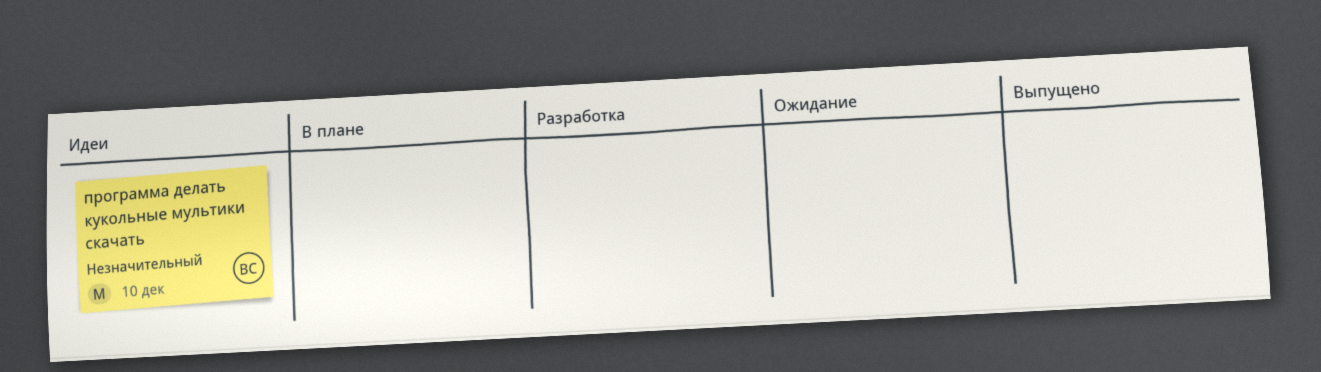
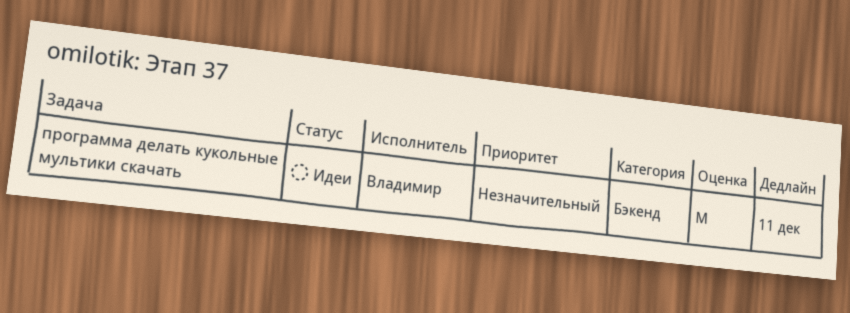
программа делать кукольные мультики скачать, due: Dec 10 -> Dec 11

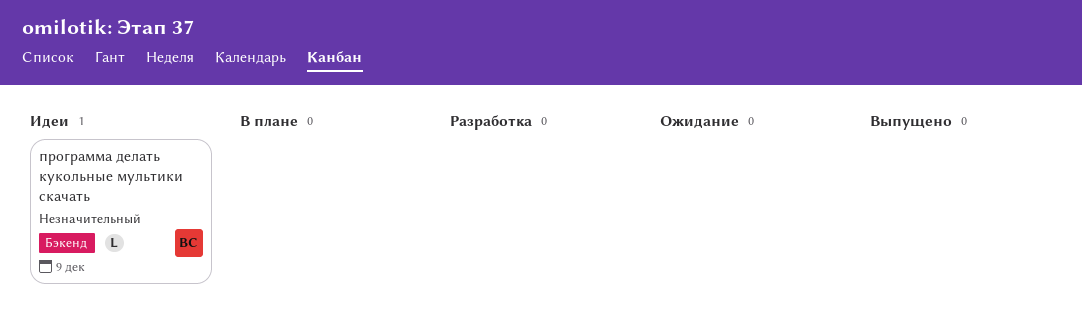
программа делать кукольные мультики скачать, estimate: M -> L
программа делать кукольные мультики скачать, due: Dec 11 -> Dec 9

